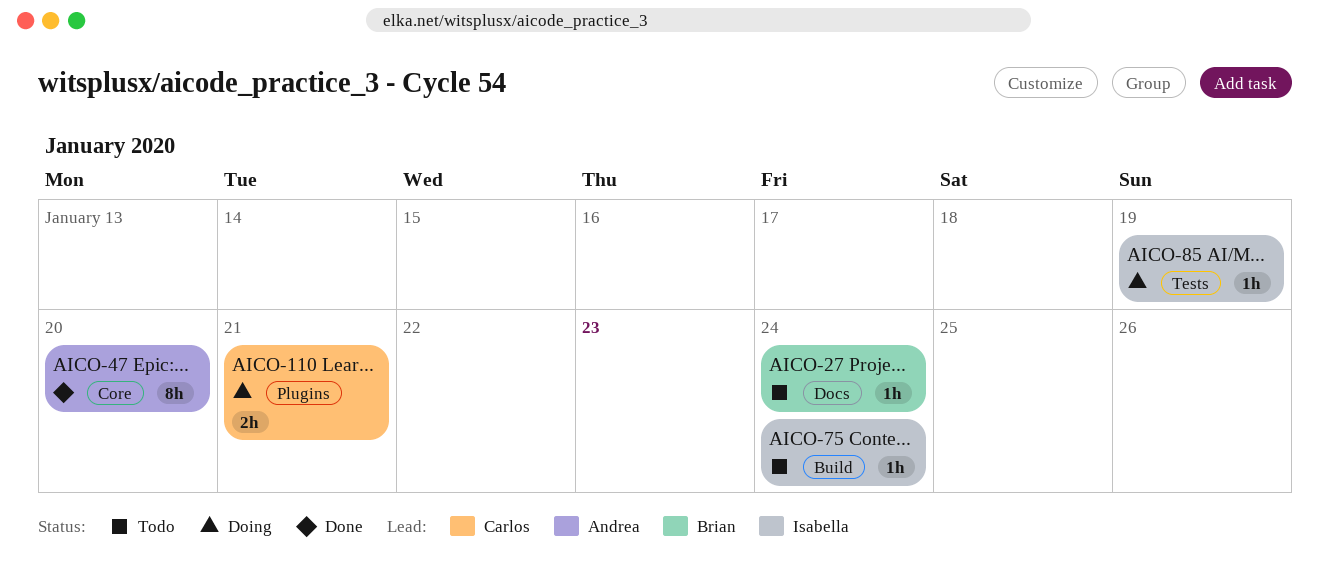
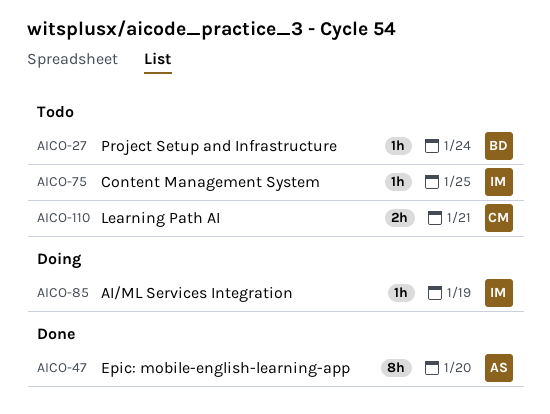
AICO-75, due: Jan 24 -> Jan 25
AICO-110, status: Doing -> Todo

